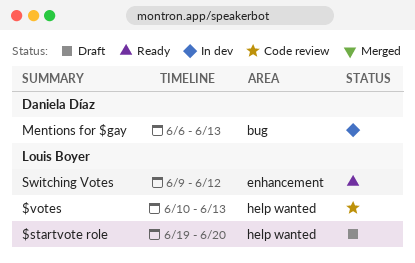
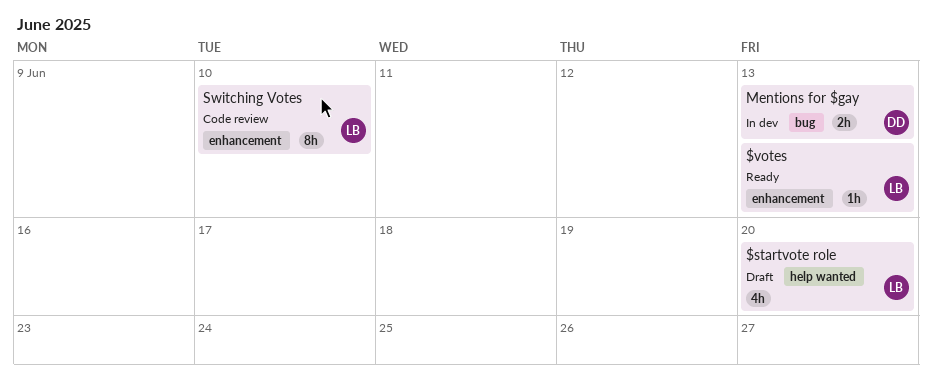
$votes, status: Code review -> Ready
$votes, label: help wanted -> enhancement
Switching Votes, status: Ready -> Code review
Switching Votes, due: Jun 12 -> Jun 10

